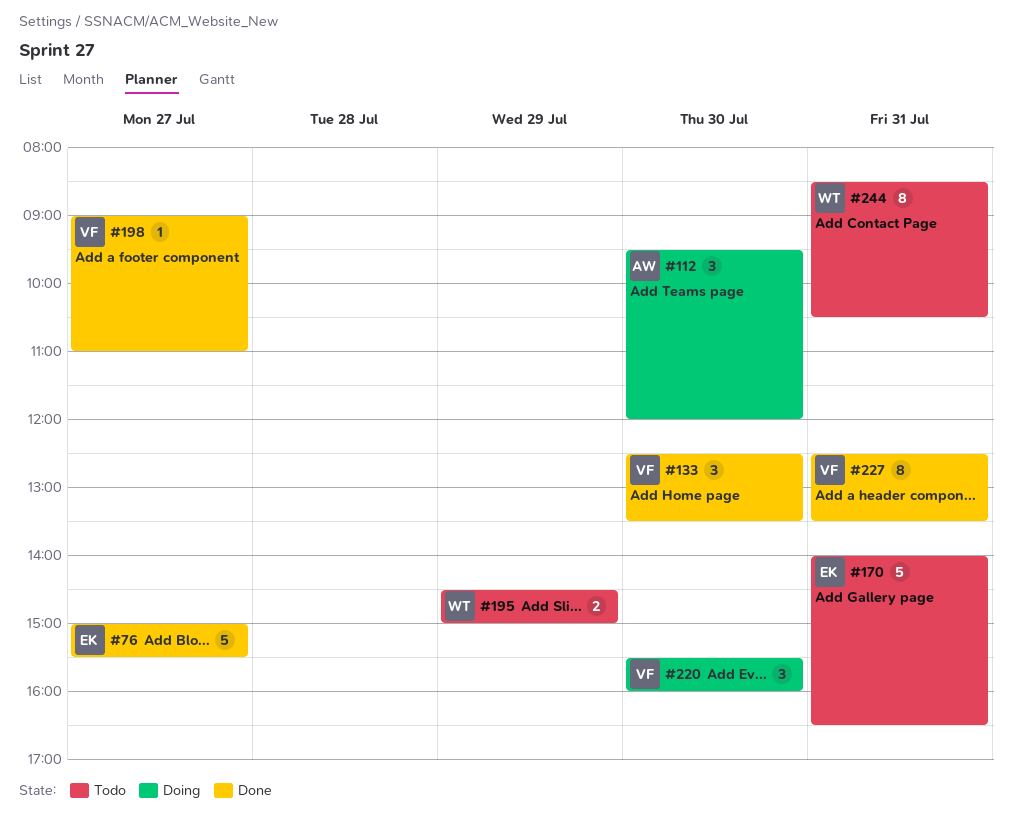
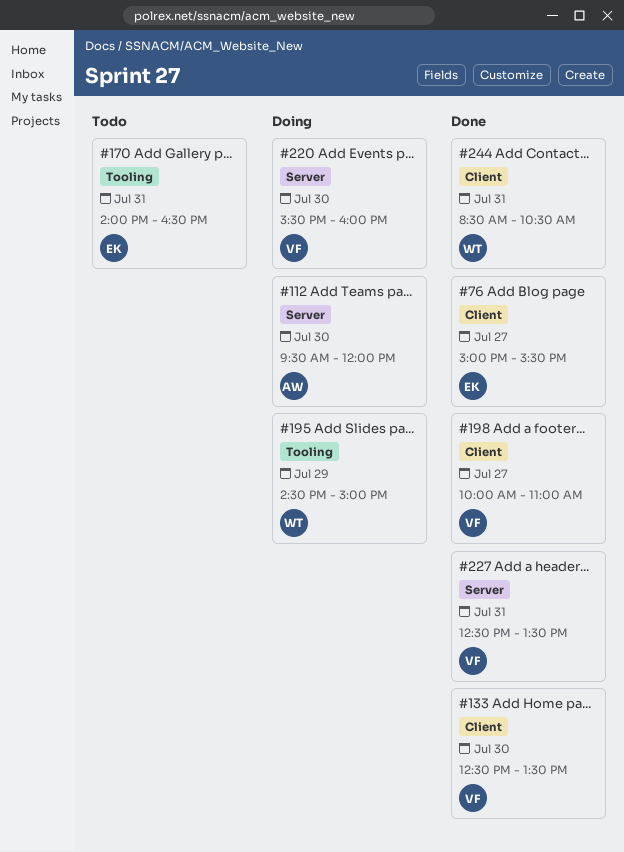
#195, status: Todo -> Doing
#198, begins: 09:00 -> 10:00
#244, status: Todo -> Done

